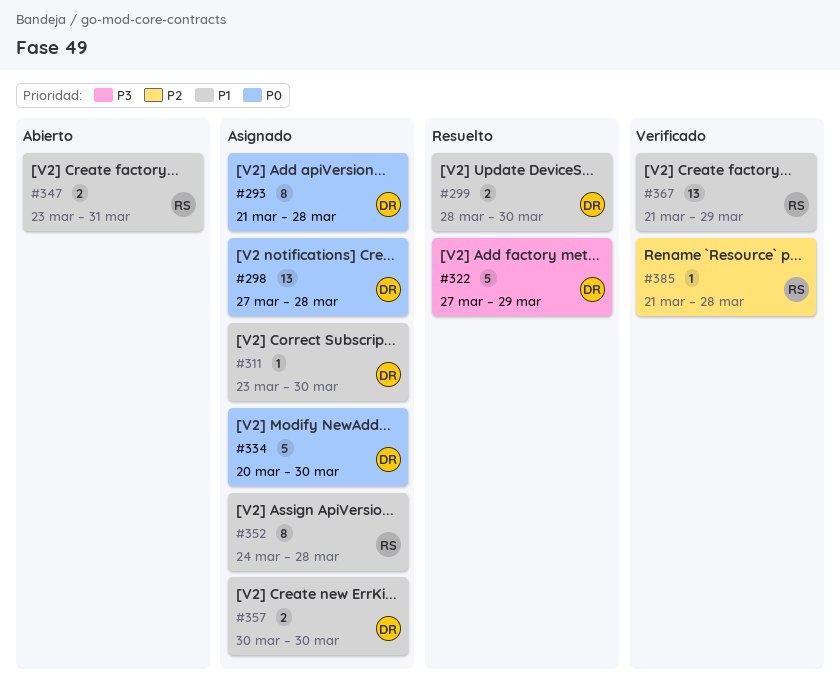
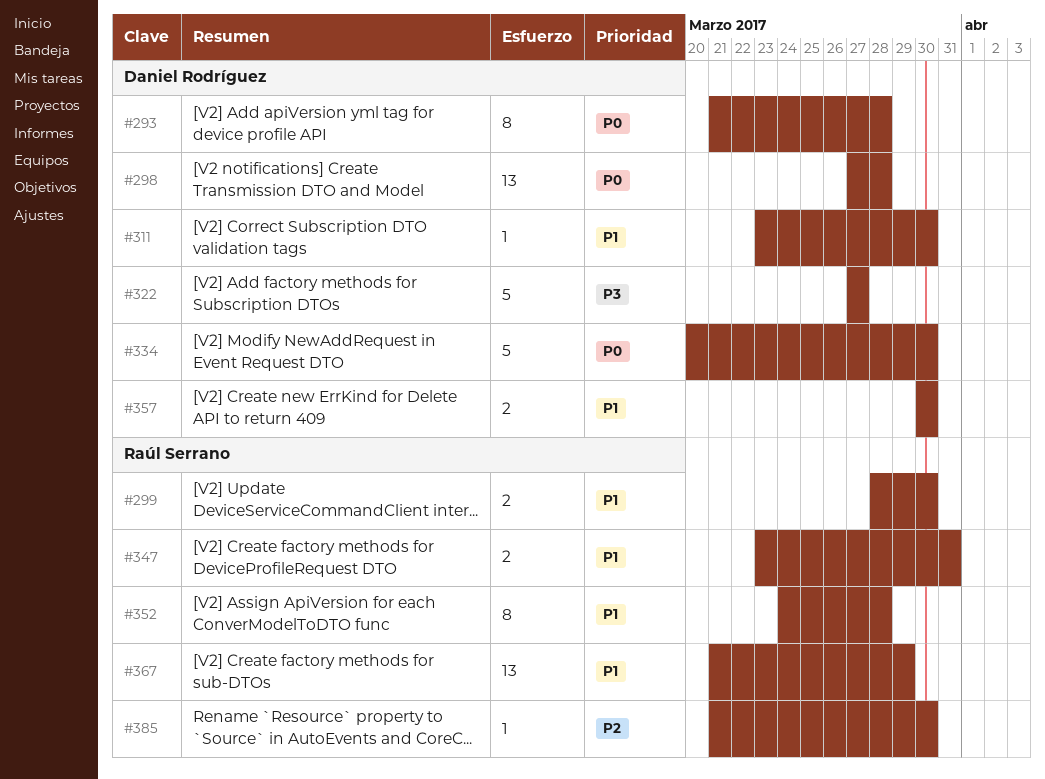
#299, owner: Daniel Rodríguez -> Raúl Serrano
#322, due: Mar 29 -> Mar 27
#385, due: Mar 28 -> Mar 30

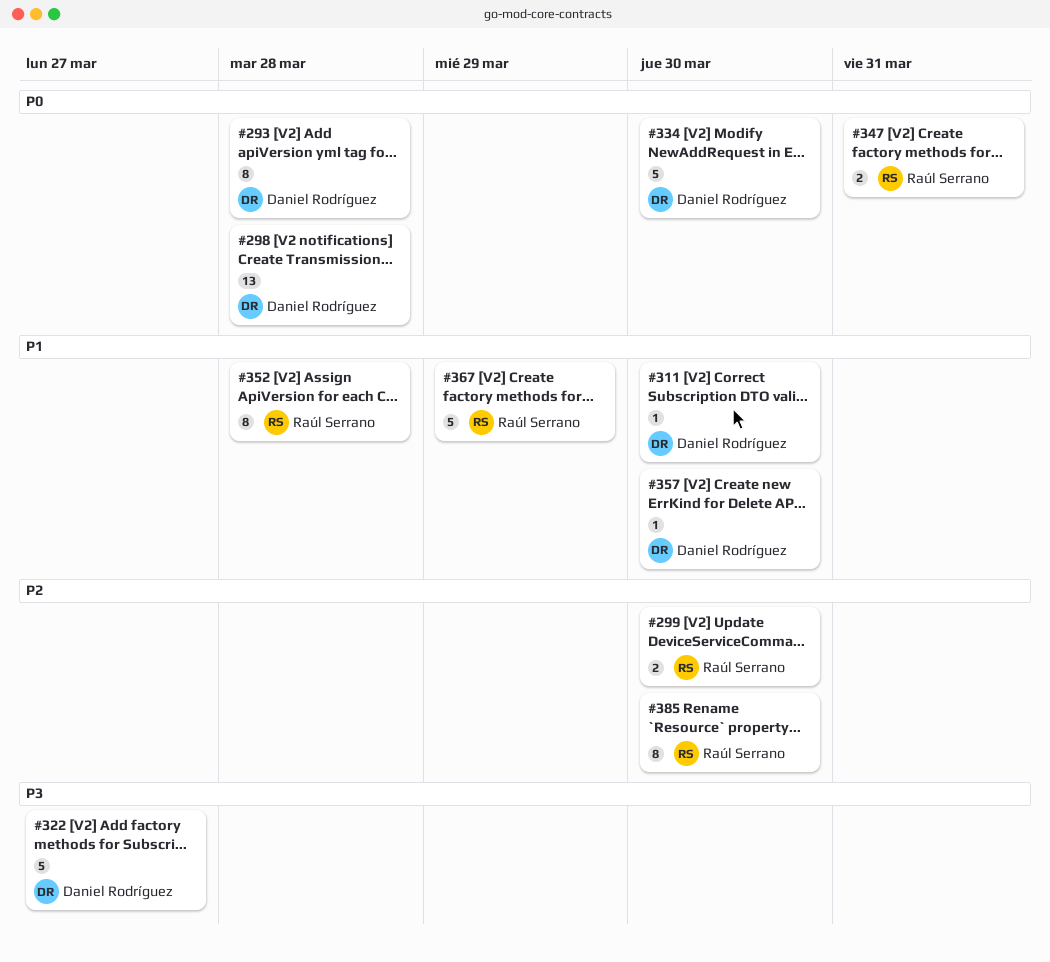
#299, priority: P1 -> P2
#347, priority: P1 -> P0
#357, estimate: 2 -> 1
#367, estimate: 13 -> 5
#385, estimate: 1 -> 8

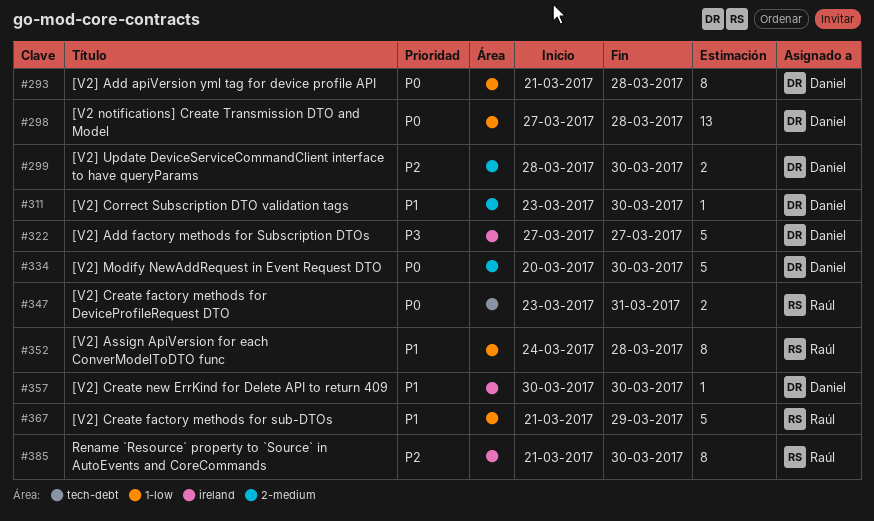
#299, owner: Raúl Serrano -> Daniel Rodríguez

